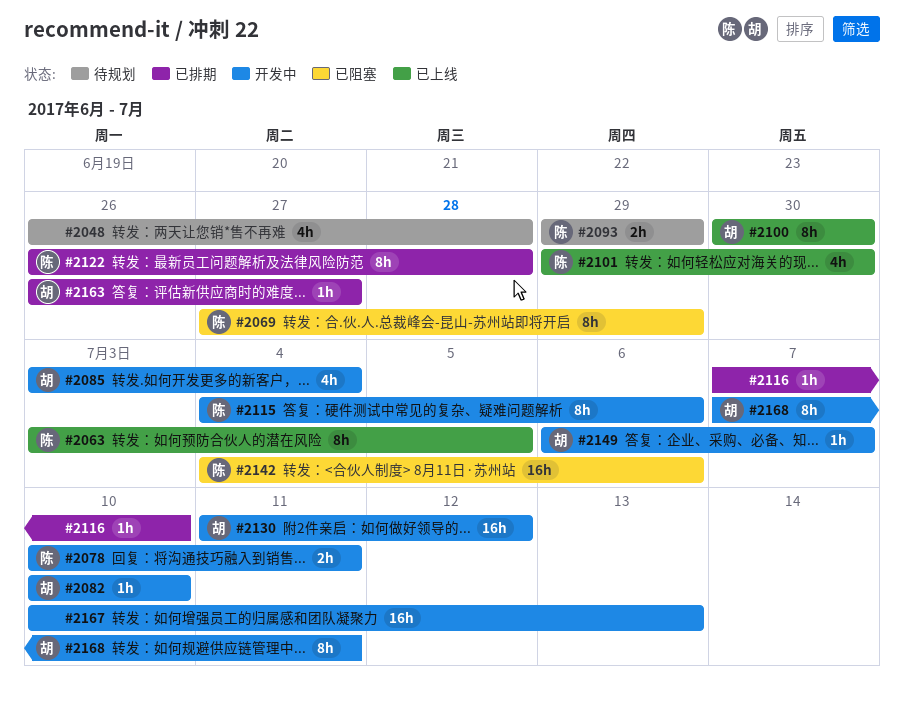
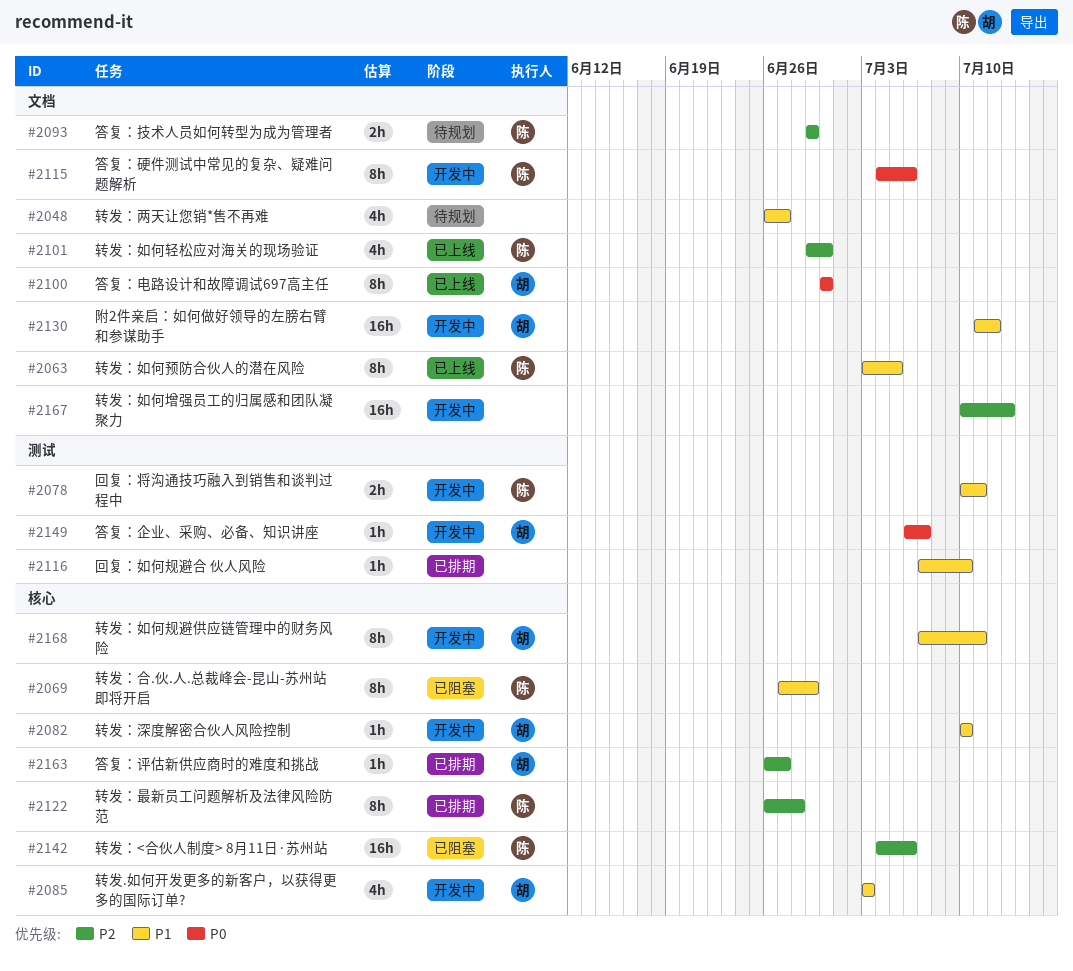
#2048, due: Jun 28 -> Jun 27
#2085, due: Jul 4 -> Jul 3

